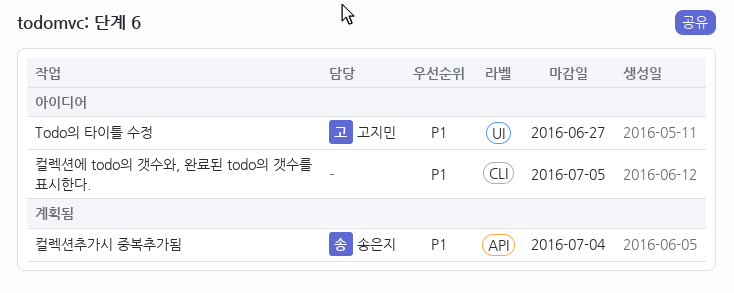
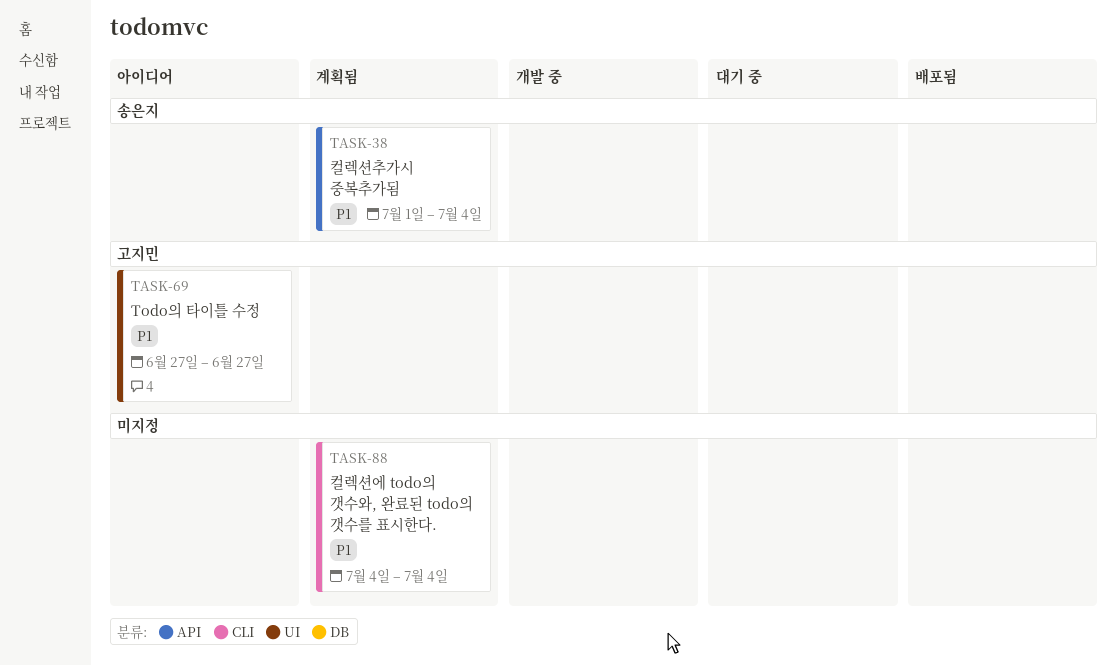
컬렉션에 todo의 갯수와, 완료된 todo의 갯수를 표시한다., status: 아이디어 -> 계획됨
컬렉션에 todo의 갯수와, 완료된 todo의 갯수를 표시한다., due: Jul 5 -> Jul 4

